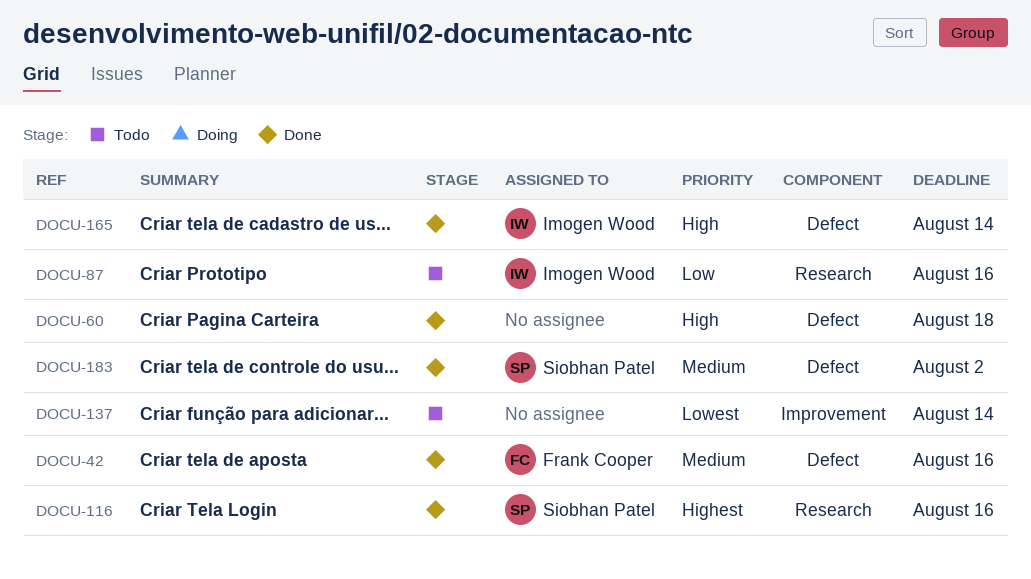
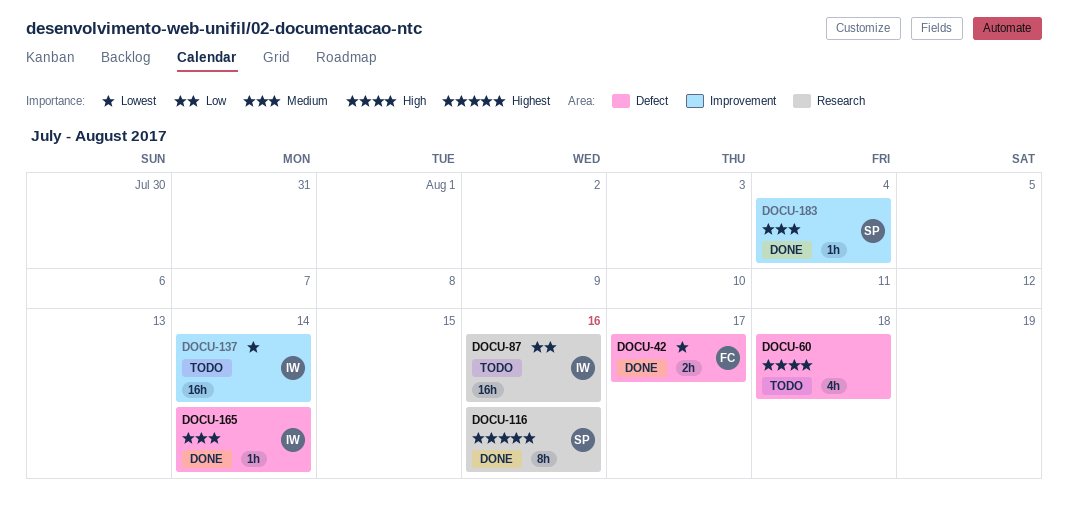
DOCU-42, priority: Medium -> Lowest
DOCU-42, due: Aug 16 -> Aug 17
DOCU-60, status: Done -> Todo
DOCU-137, owner: none -> Imogen Wood
DOCU-165, priority: High -> Medium
DOCU-183, label: Defect -> Improvement
DOCU-183, due: Aug 2 -> Aug 4

